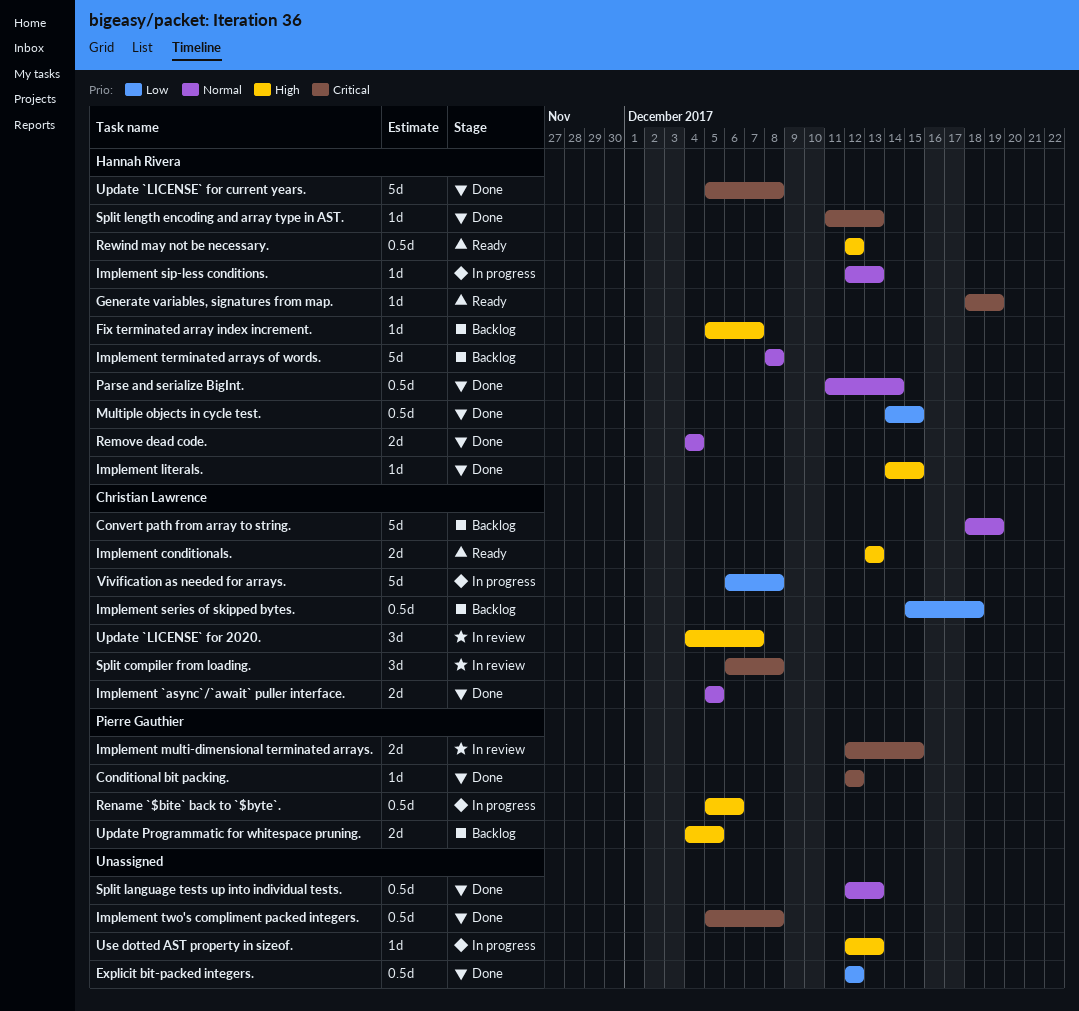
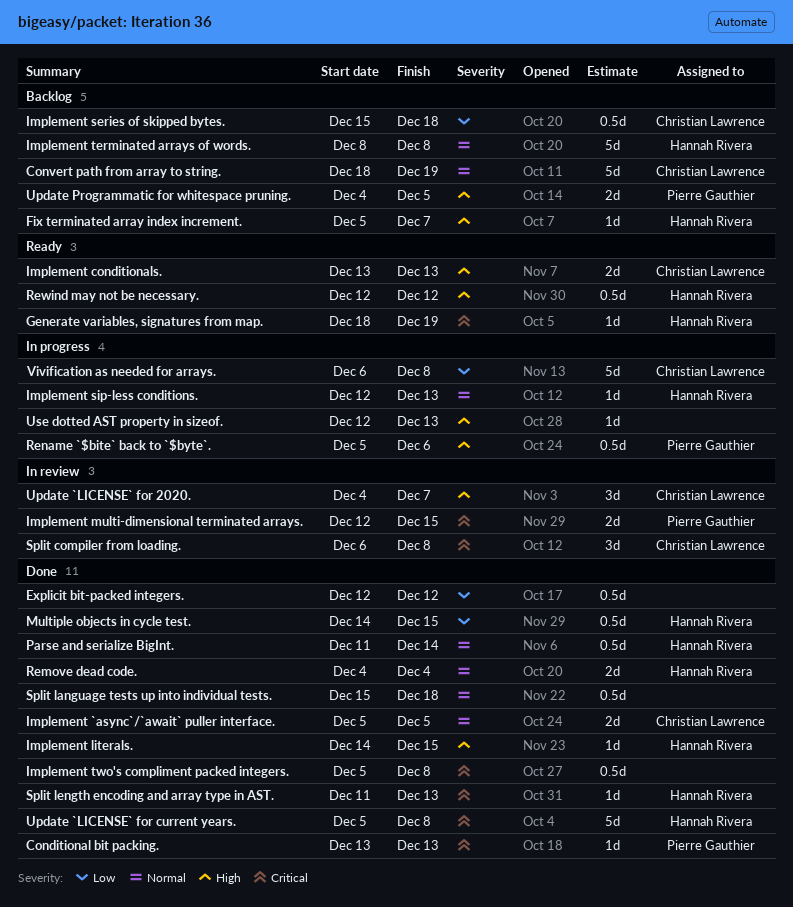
Conditional bit packing., start: Dec 12 -> Dec 13
Conditional bit packing., due: Dec 12 -> Dec 13
Split language tests up into individual tests., start: Dec 12 -> Dec 15
Split language tests up into individual tests., due: Dec 13 -> Dec 18

